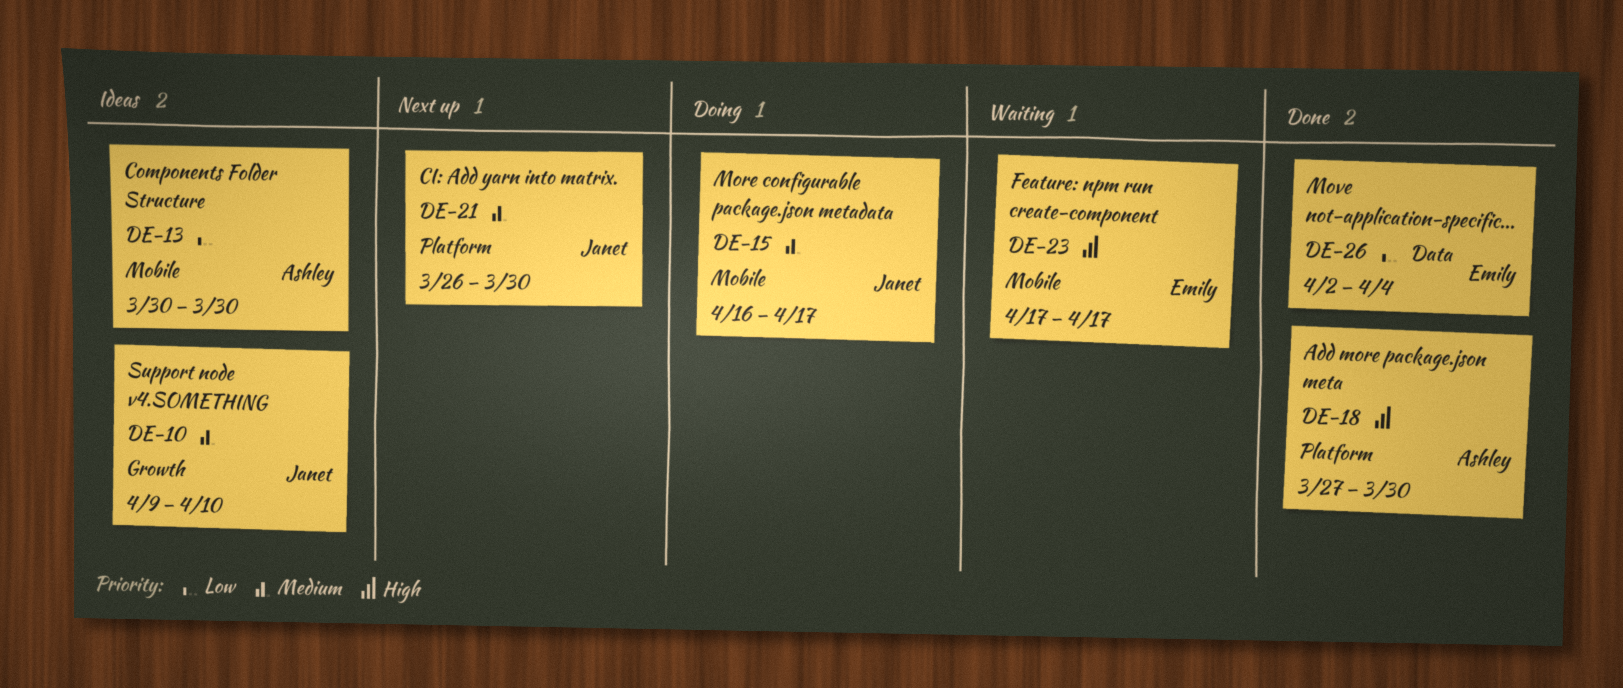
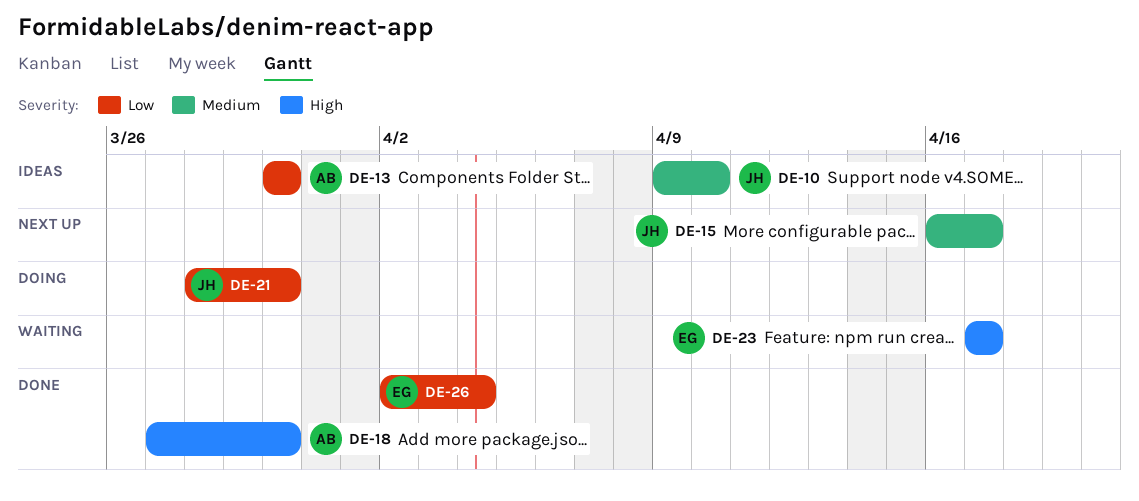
DE-15, status: Doing -> Next up
DE-21, status: Next up -> Doing
DE-21, priority: Medium -> Low
DE-21, start: Mar 26 -> Mar 28

